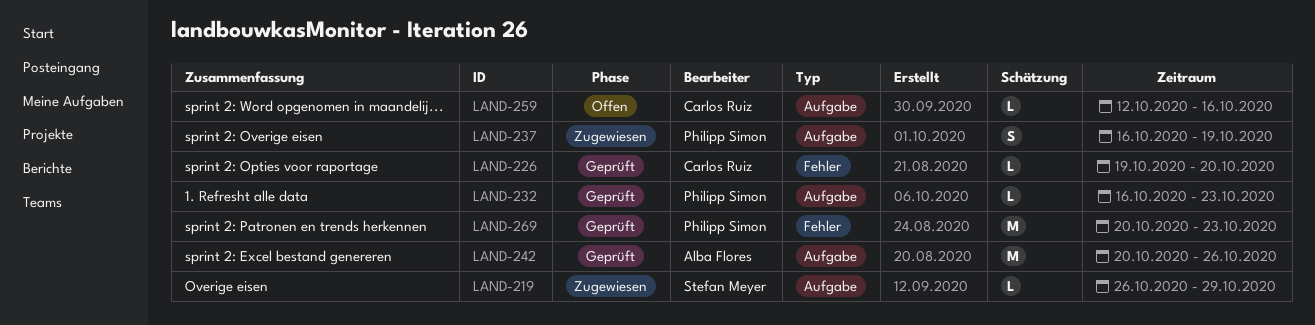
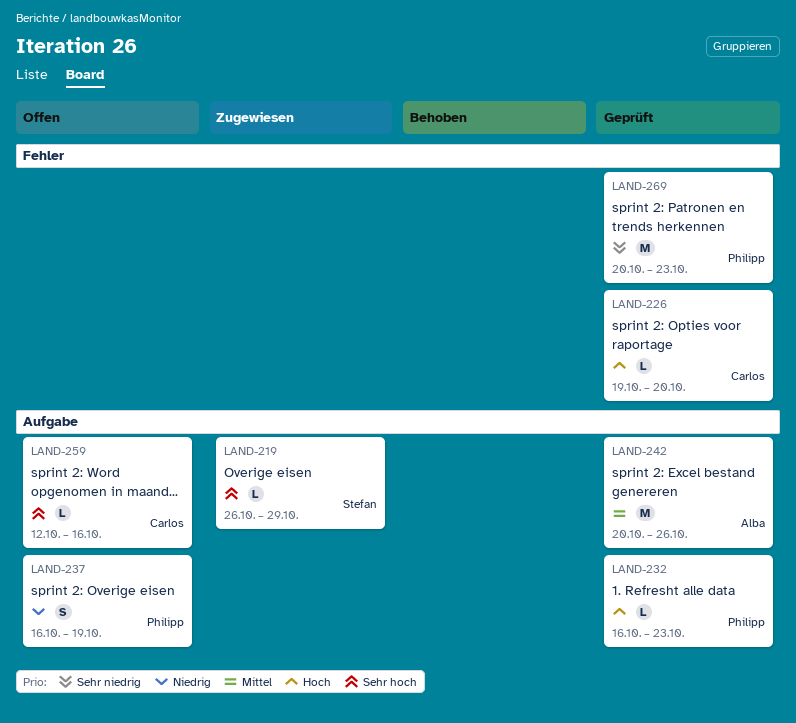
LAND-237, status: Zugewiesen -> Offen

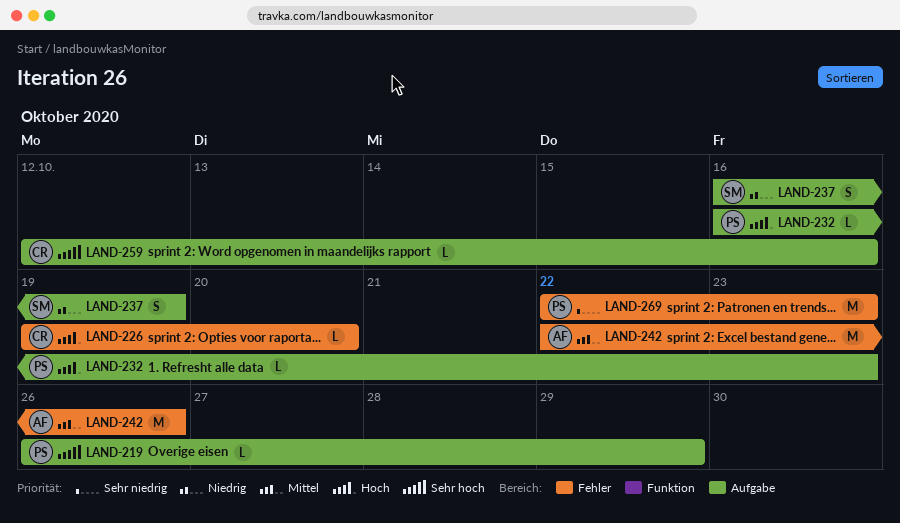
LAND-219, owner: Stefan -> Philipp
LAND-237, owner: Philipp -> Stefan
LAND-242, label: Aufgabe -> Fehler
LAND-242, start: Oct 20 -> Oct 22
LAND-269, start: Oct 20 -> Oct 22

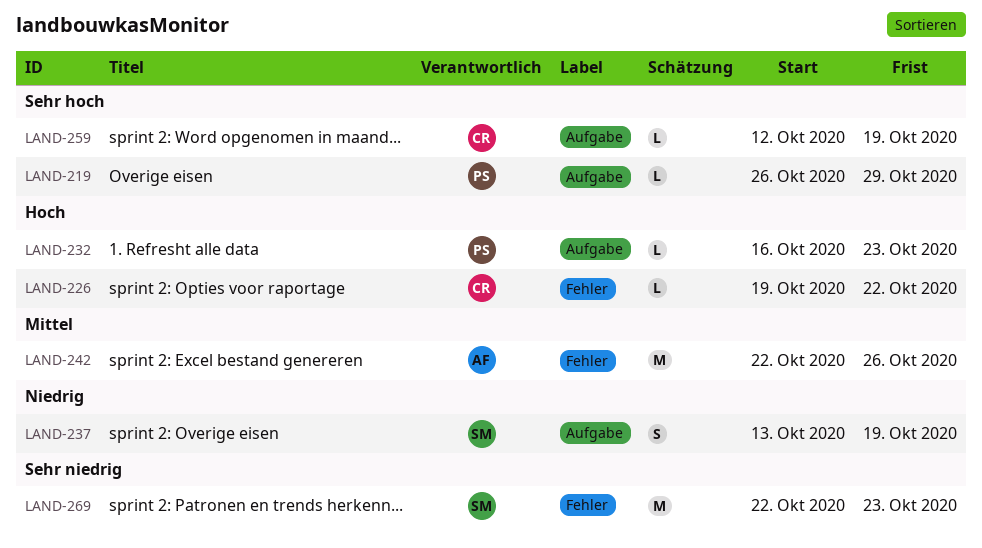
LAND-226, due: Oct 20 -> Oct 22
LAND-237, start: Oct 16 -> Oct 13
LAND-259, due: Oct 16 -> Oct 19
LAND-269, owner: PS -> SM

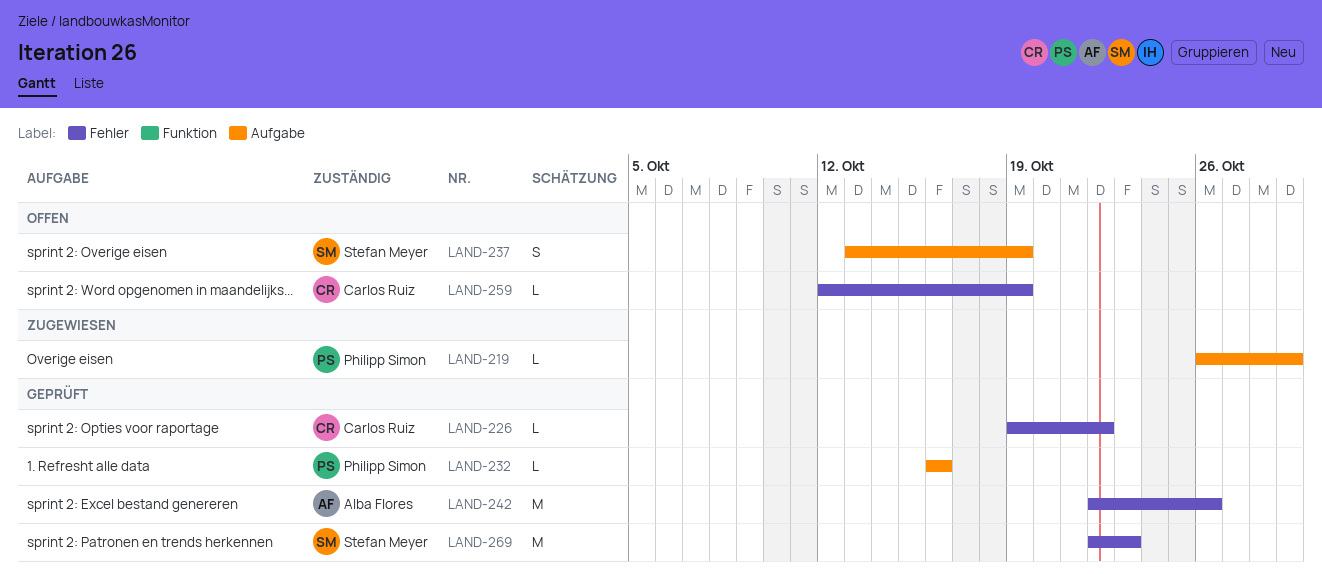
LAND-232, due: Oct 23 -> Oct 16
LAND-259, label: Aufgabe -> Fehler

